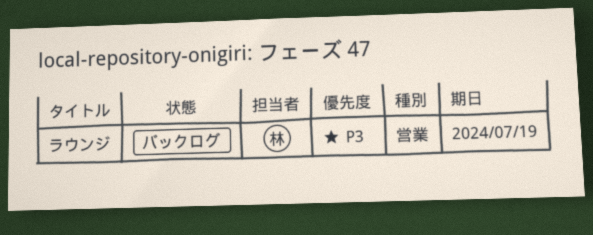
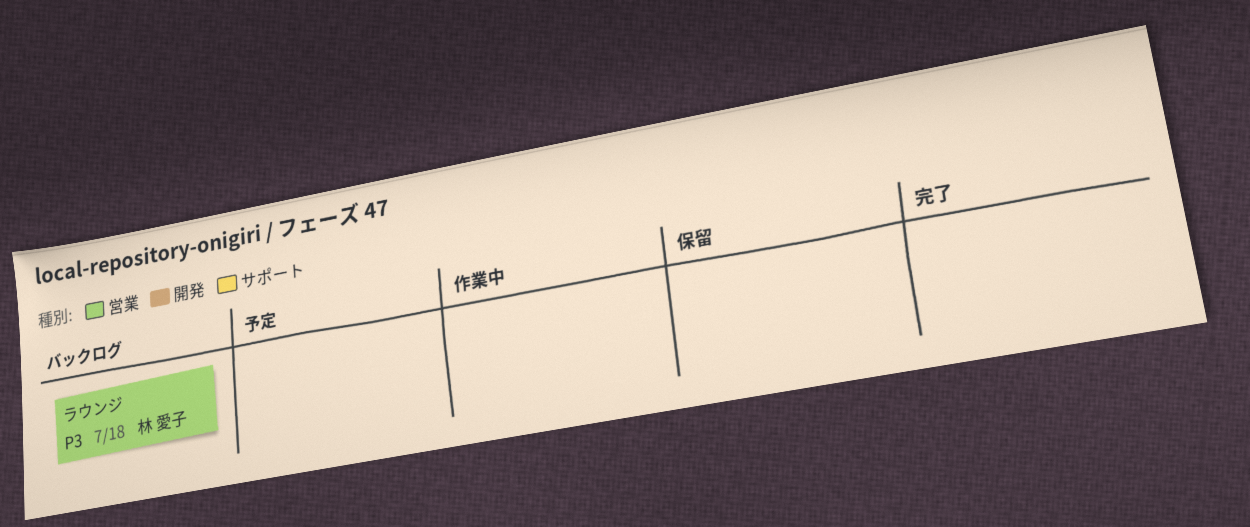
ラウンジ, due: Jul 19 -> Jul 18

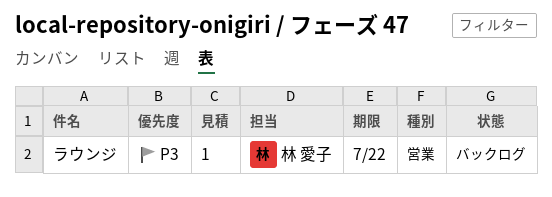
ラウンジ, due: Jul 18 -> Jul 22

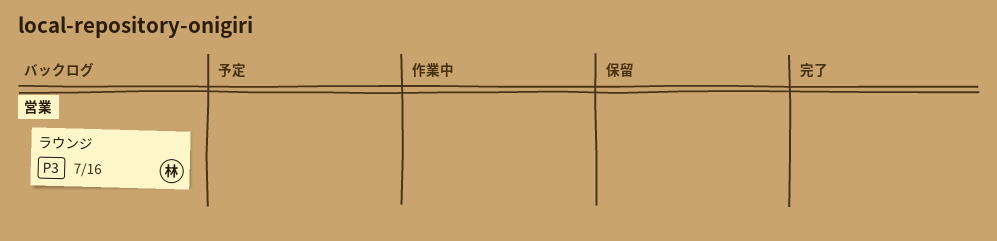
ラウンジ, due: Jul 22 -> Jul 16

